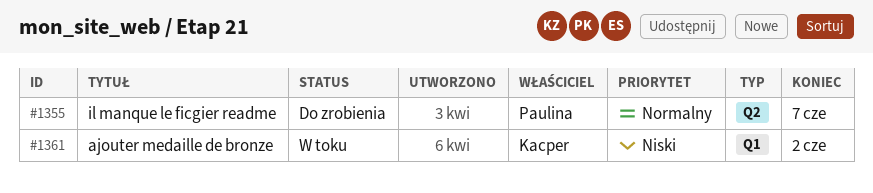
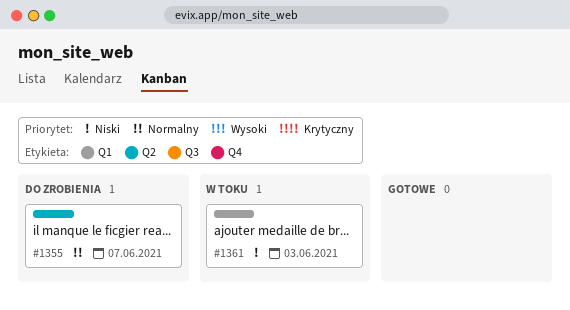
#1361, due: Jun 2 -> Jun 3

